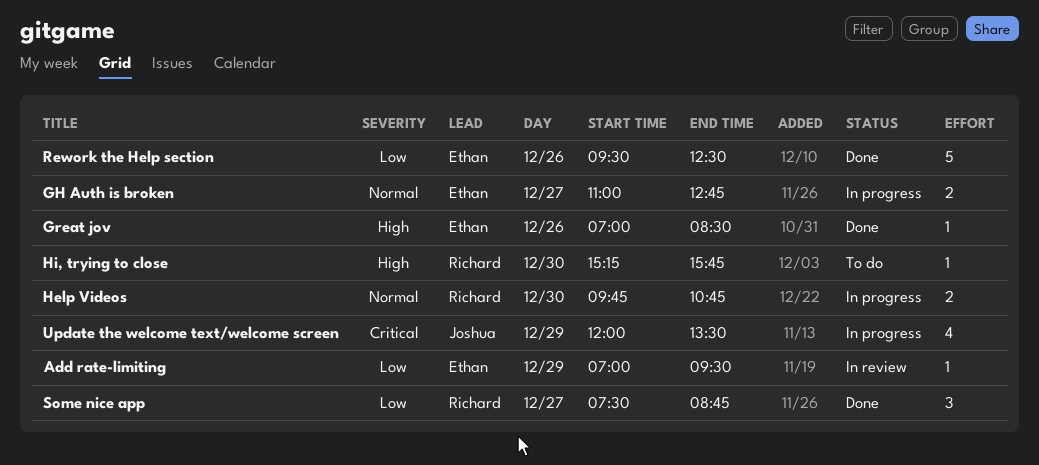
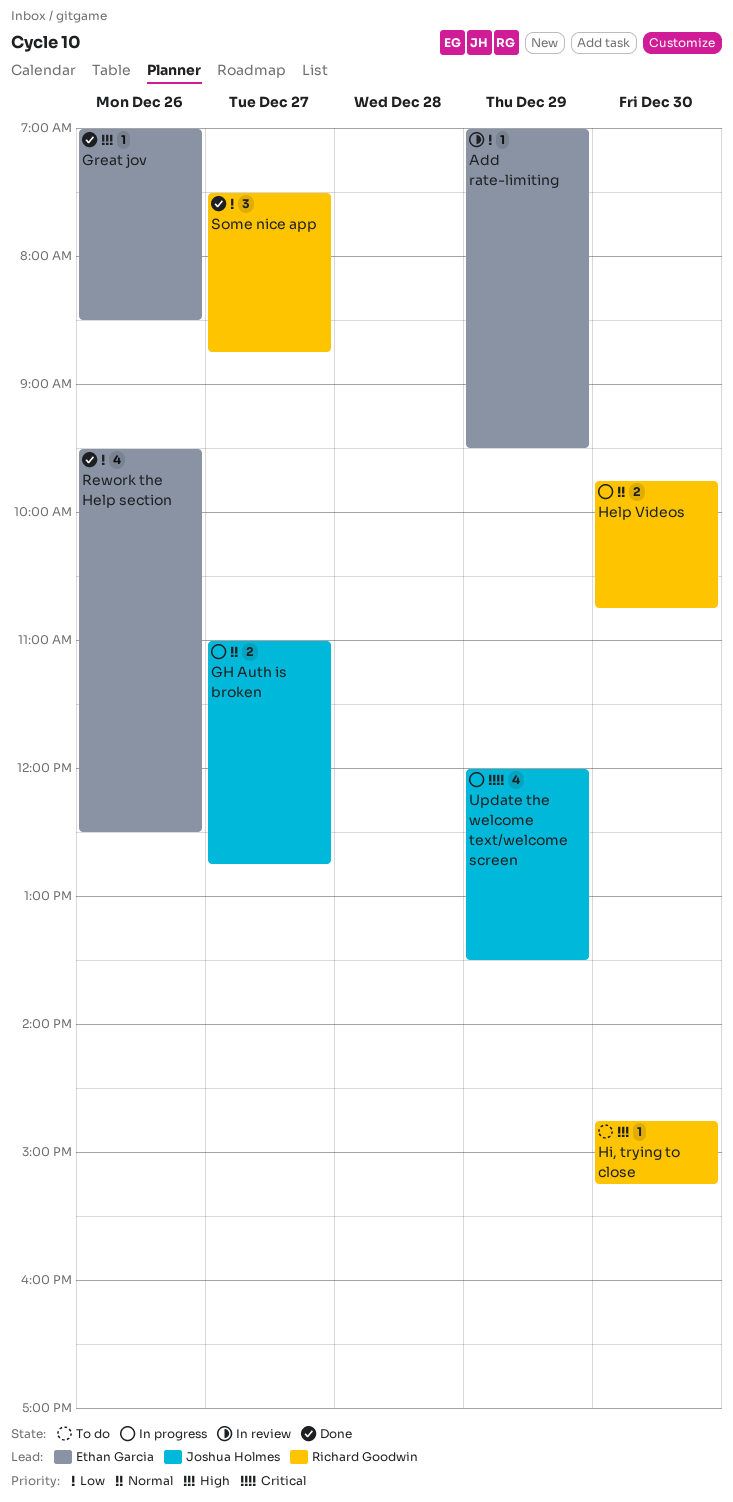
GH Auth is broken, owner: Ethan Garcia -> Joshua Holmes
Hi, trying to close, begins: 15:15 -> 14:45
Hi, trying to close, ends: 15:45 -> 15:15
Rework the Help section, estimate: 5 -> 4

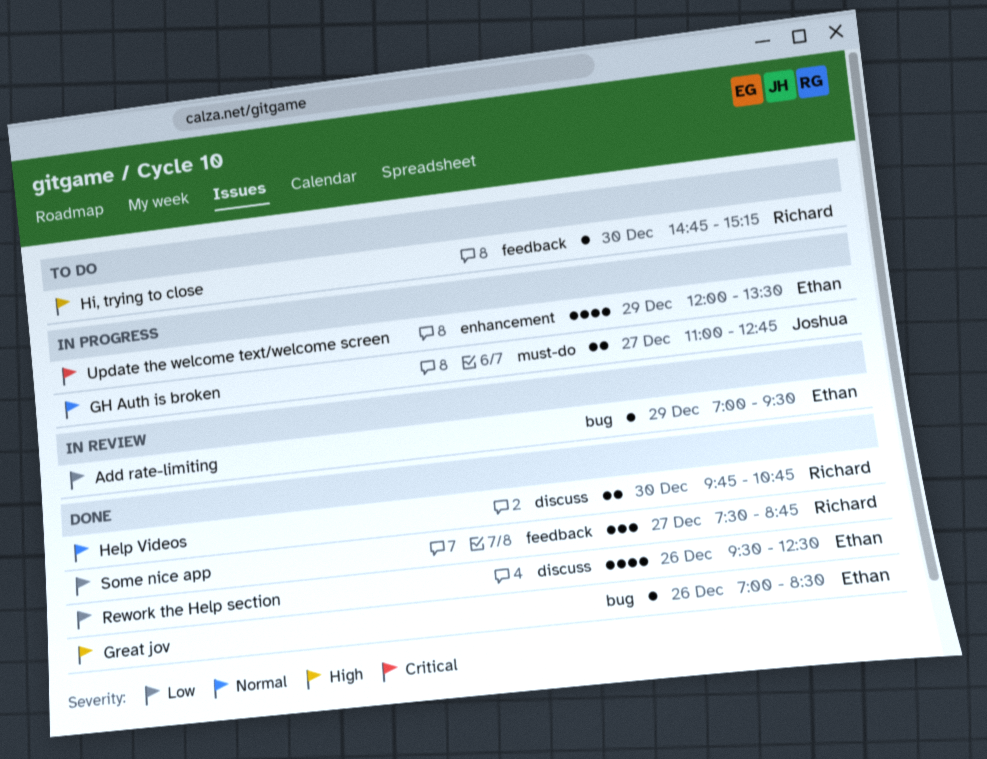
Help Videos, status: In progress -> Done
Update the welcome text/welcome screen, owner: Joshua Holmes -> Ethan Garcia

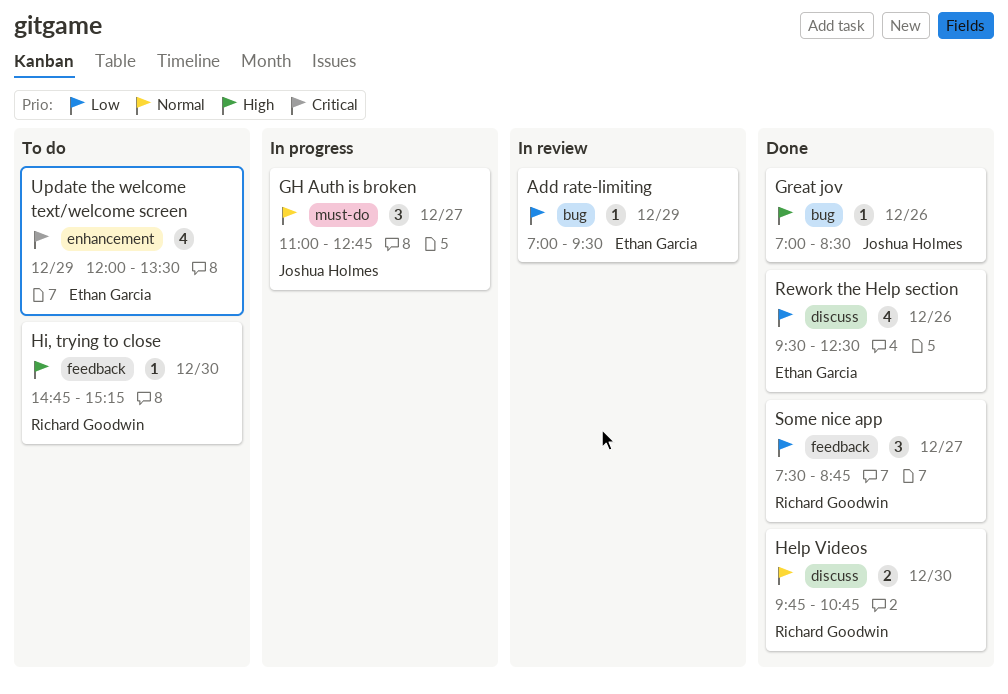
GH Auth is broken, estimate: 2 -> 3
Great jov, owner: Ethan Garcia -> Joshua Holmes
Update the welcome text/welcome screen, status: In progress -> To do

